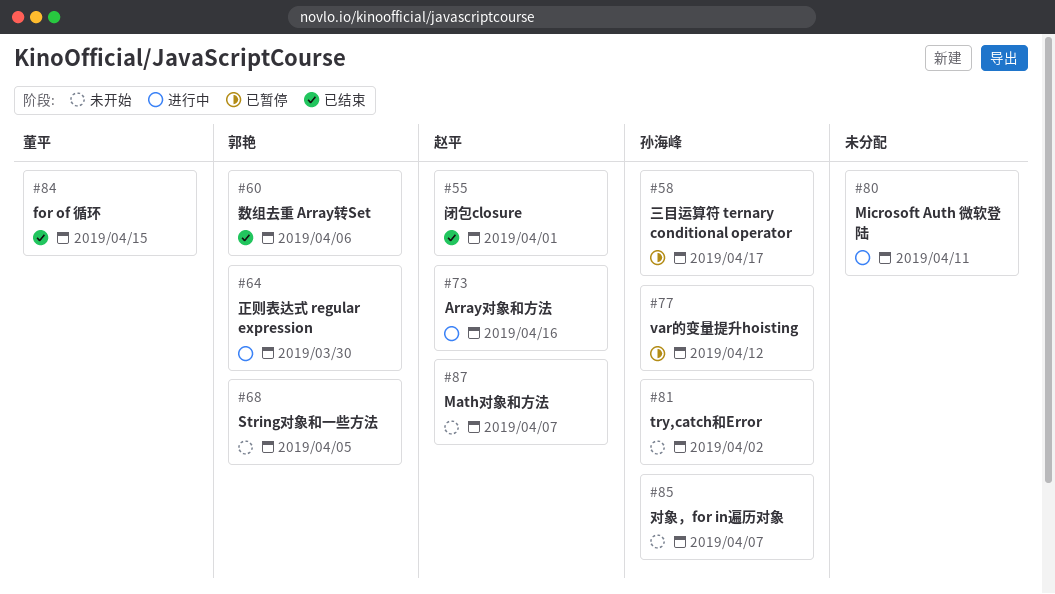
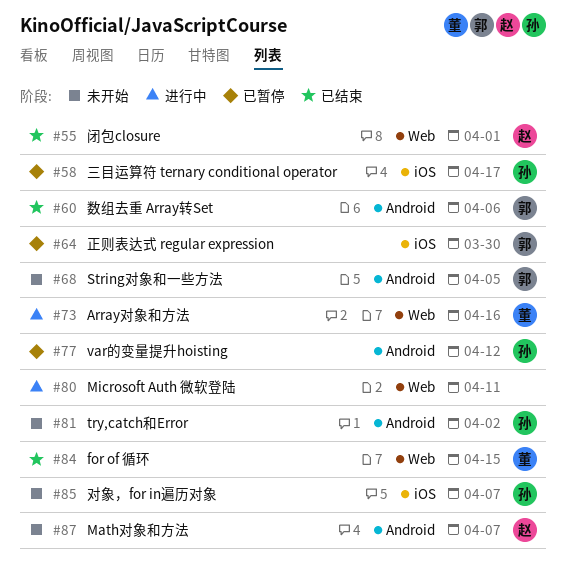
#64, status: 进行中 -> 已暂停
#73, owner: 赵平 -> 董平

